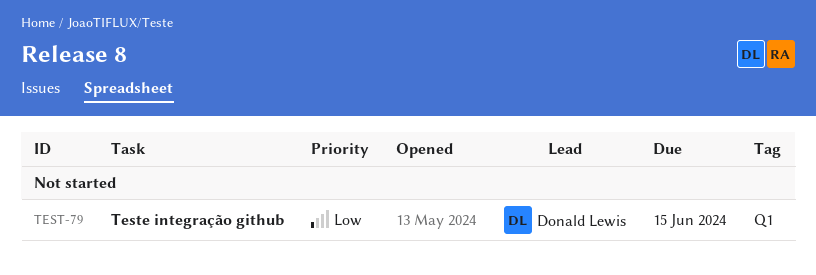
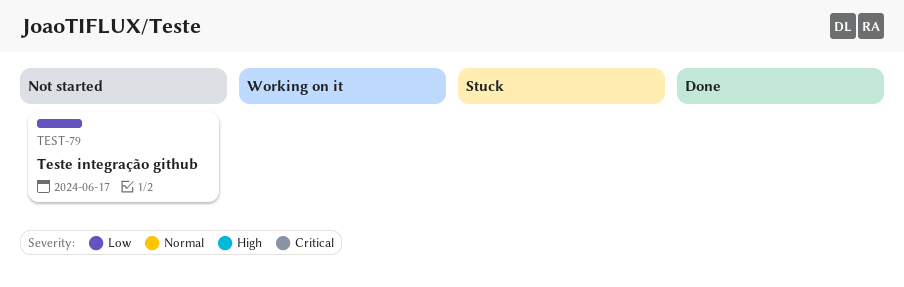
TEST-79, due: Jun 15 -> Jun 17

